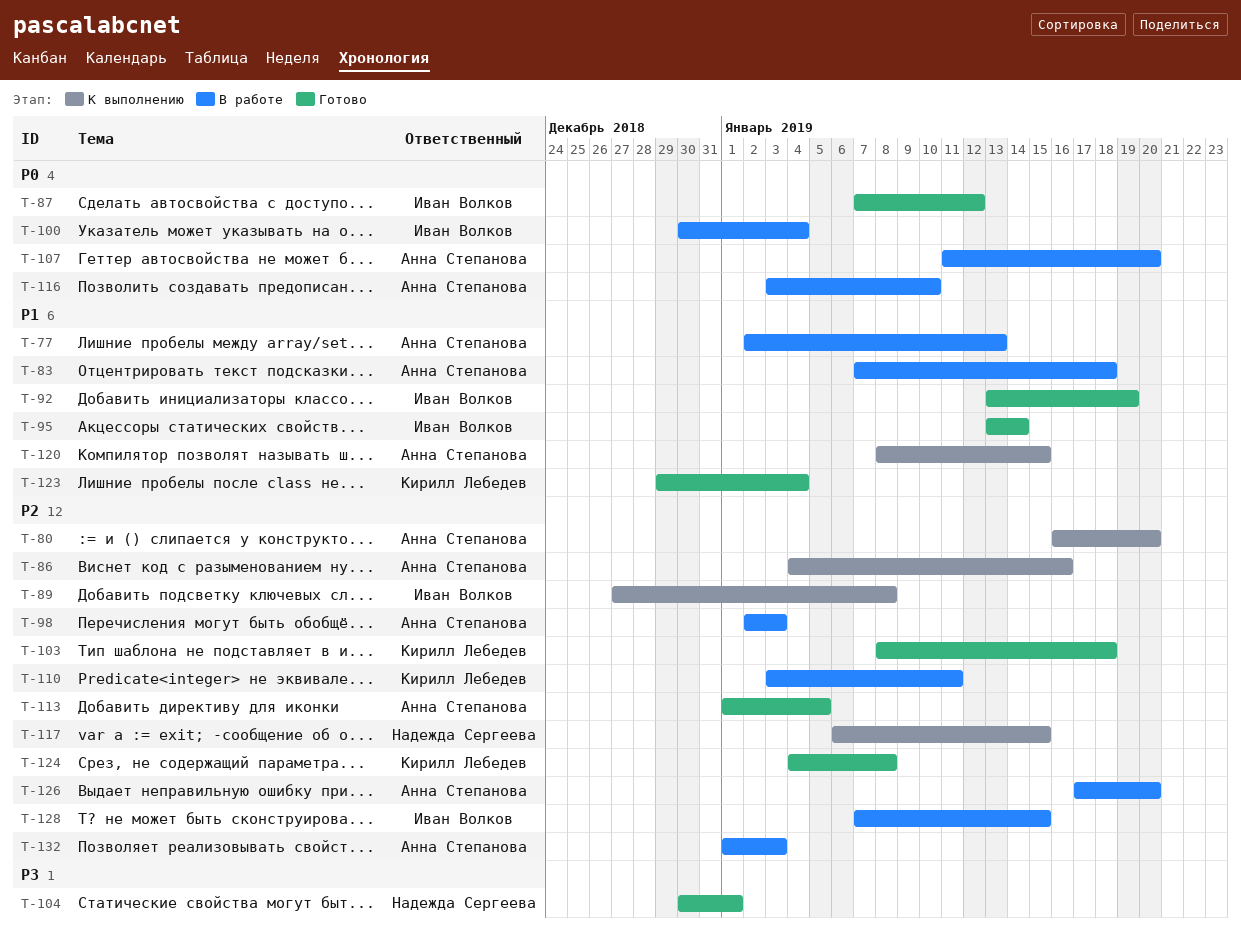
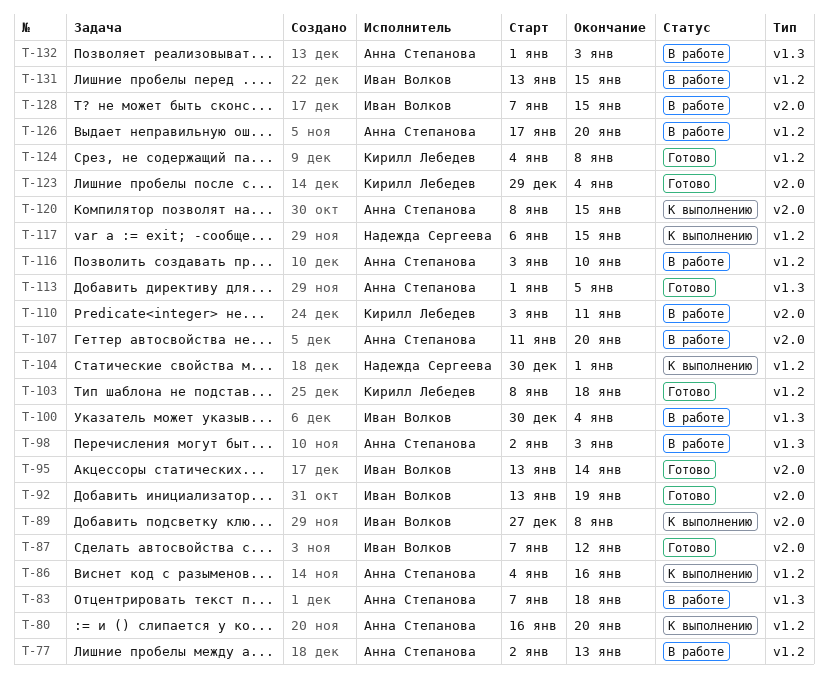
T-104, status: Готово -> К выполнению
T-131: none -> present

